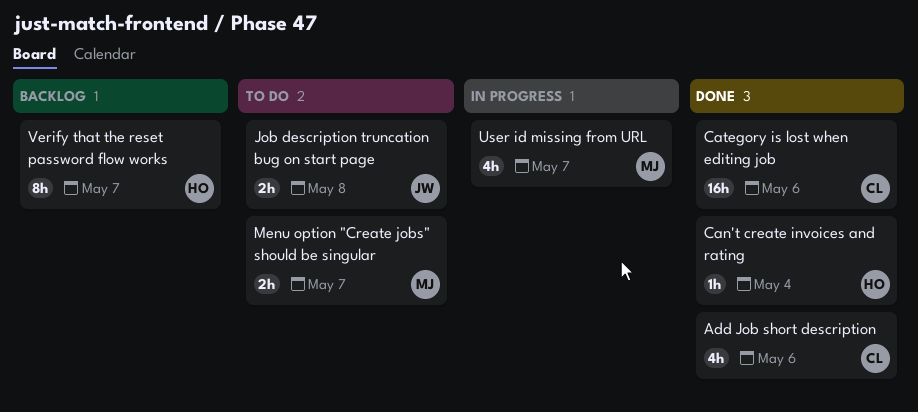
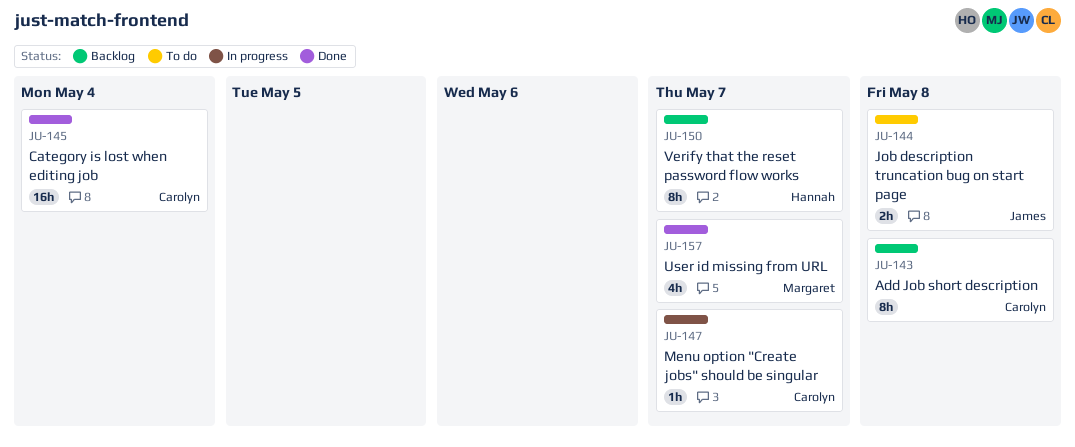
Add Job short description, status: Done -> Backlog
Add Job short description, estimate: 4h -> 8h
Add Job short description, due: May 6 -> May 8
Can't create invoices and rating: present -> none
Category is lost when editing job, due: May 6 -> May 4
Menu option "Create jobs" should be singular, status: To do -> In progress
Menu option "Create jobs" should be singular, owner: Margaret -> Carolyn
Menu option "Create jobs" should be singular, estimate: 2h -> 1h
User id missing from URL, status: In progress -> Done

